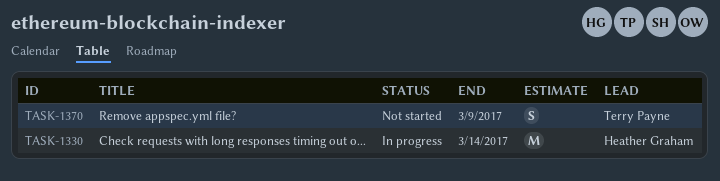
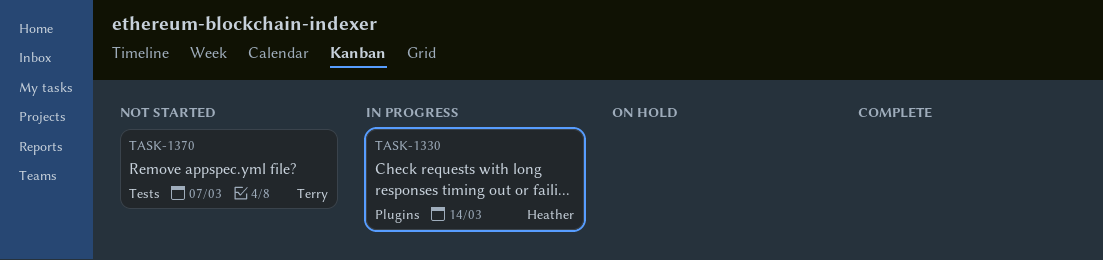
TASK-1370, due: Mar 9 -> Mar 7

